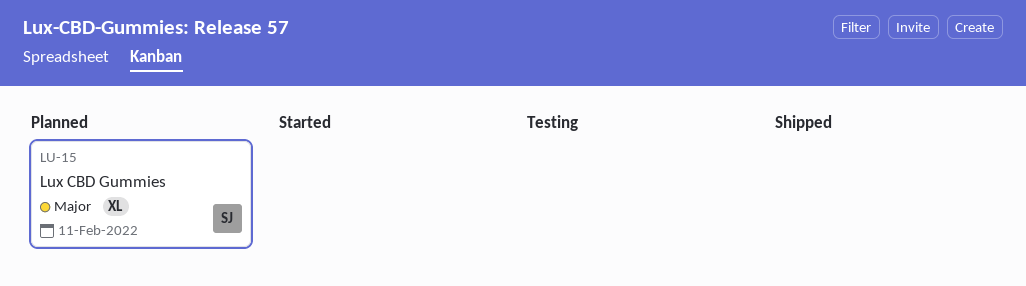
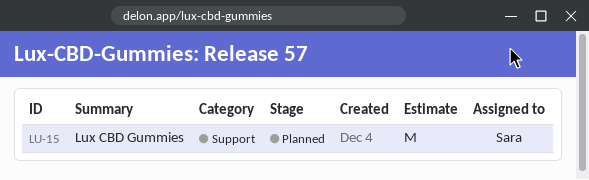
LU-15, estimate: XL -> M

